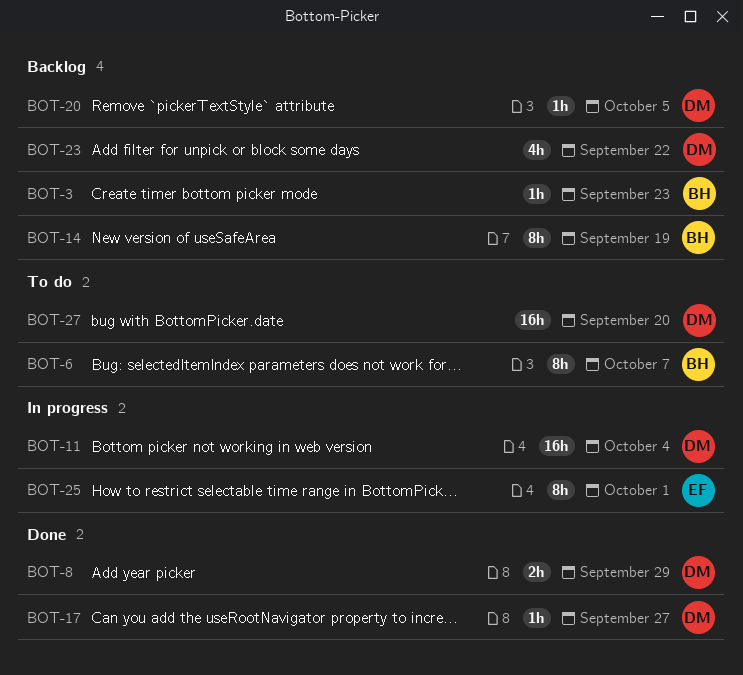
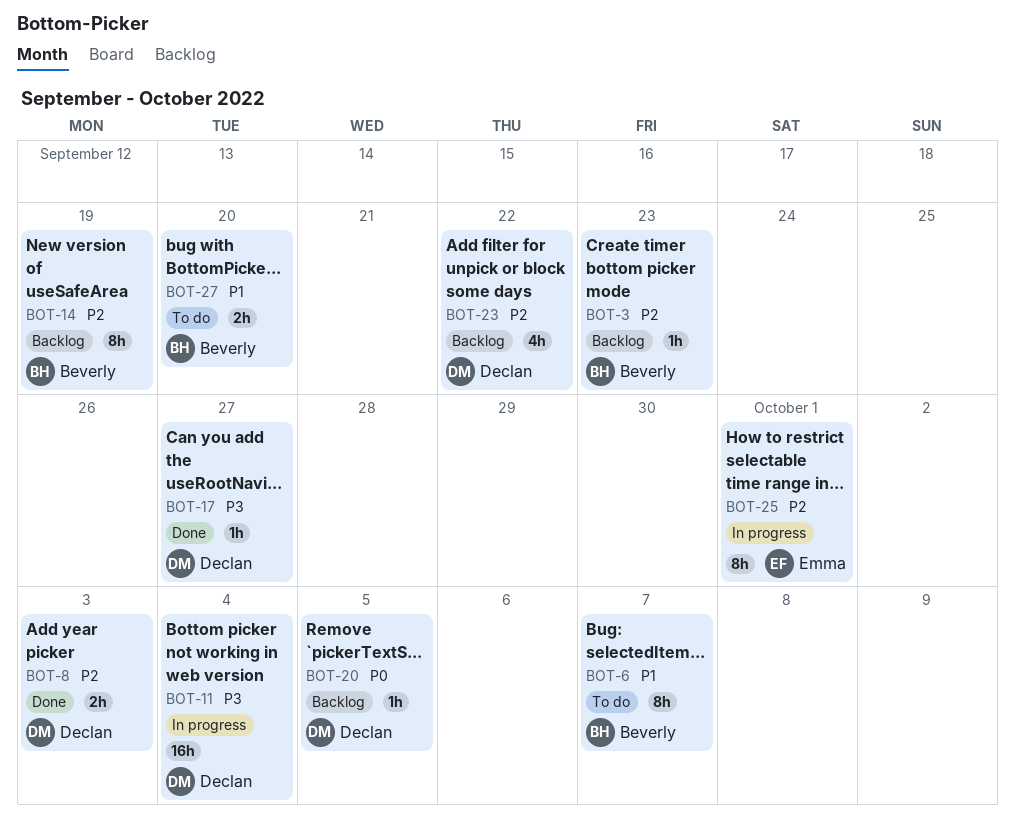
BOT-8, due: Sep 29 -> Oct 3
BOT-27, owner: Declan -> Beverly
BOT-27, estimate: 16h -> 2h

